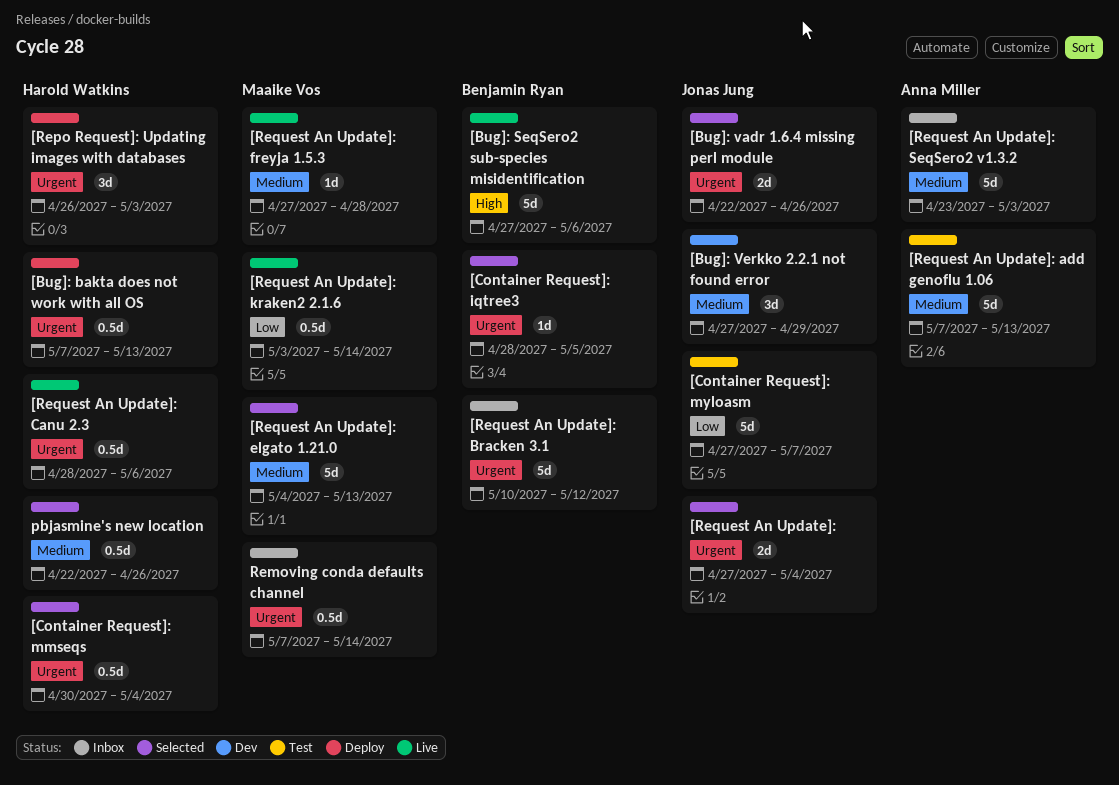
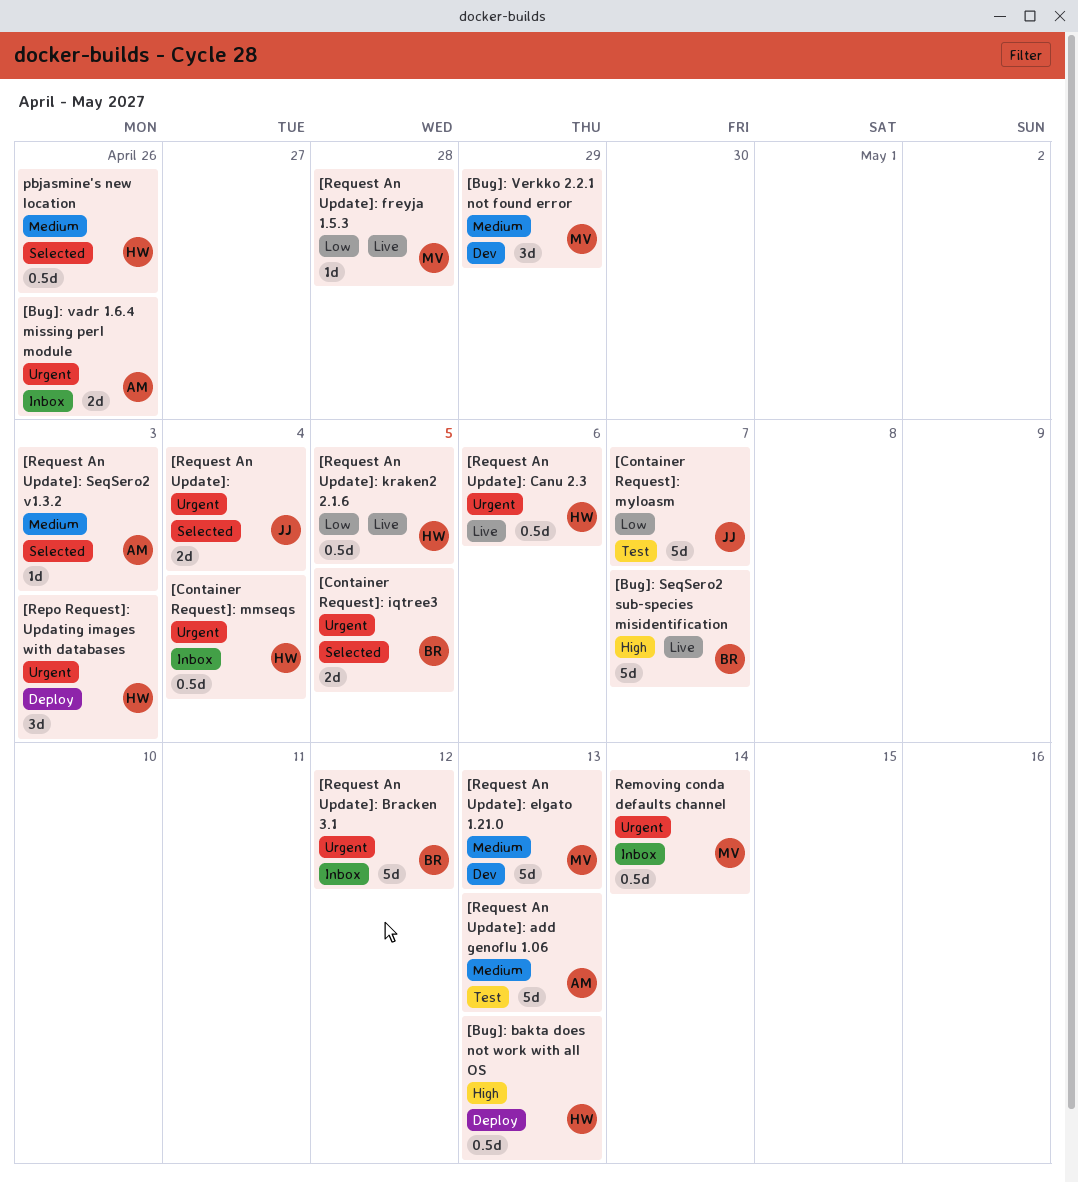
[Bug]: bakta does not work with all OS, priority: Urgent -> High
[Bug]: SeqSero2 sub-species misidentification, due: May 6 -> May 7
[Bug]: vadr 1.6.4 missing perl module, status: Selected -> Inbox
[Bug]: vadr 1.6.4 missing perl module, owner: Jonas Jung -> Anna Miller
[Bug]: Verkko 2.2.1 not found error, owner: Jonas Jung -> Maaike Vos
[Container Request]: iqtree3, estimate: 1d -> 2d
[Container Request]: mmseqs, status: Selected -> Inbox
[Request An Update]: elgato 1.21.0, status: Selected -> Dev
[Request An Update]: freyja 1.5.3, priority: Medium -> Low
[Request An Update]: kraken2 2.1.6, owner: Maaike Vos -> Harold Watkins
[Request An Update]: kraken2 2.1.6, due: May 14 -> May 5
[Request An Update]: SeqSero2 v1.3.2, status: Inbox -> Selected
[Request An Update]: SeqSero2 v1.3.2, estimate: 5d -> 1d

